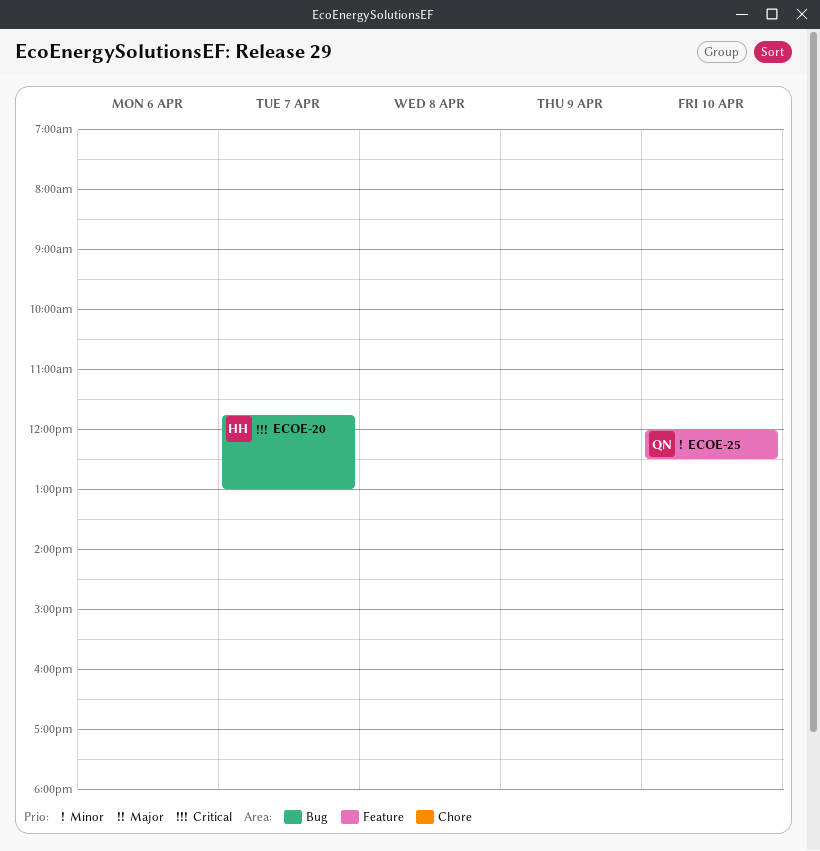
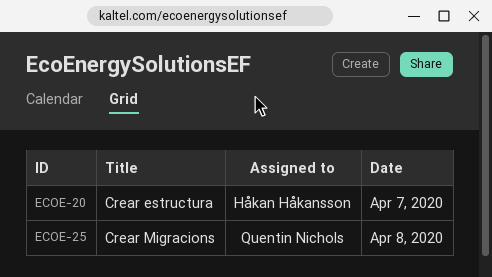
ECOE-25, day: Apr 10 -> Apr 8

